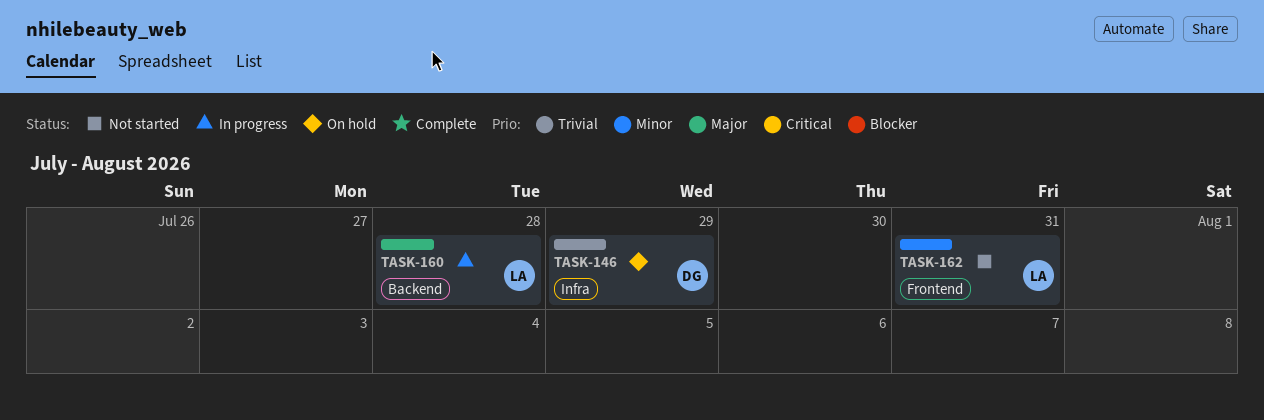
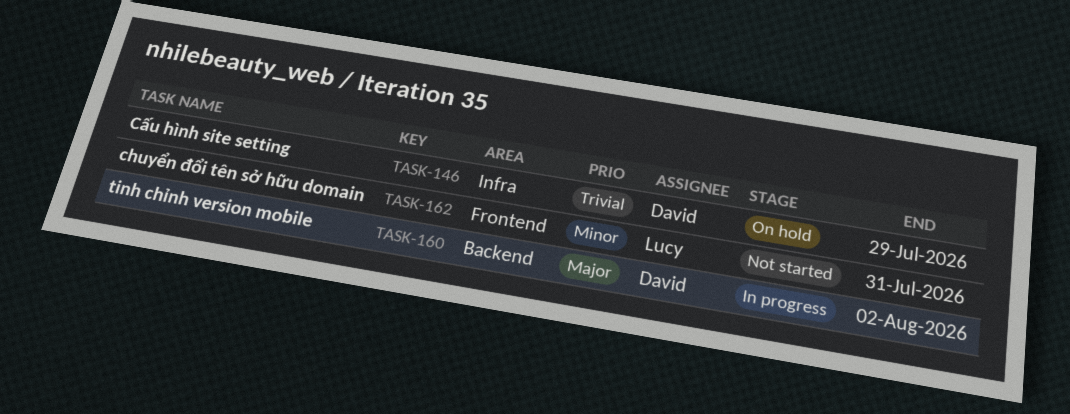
TASK-160, owner: Lucy -> David
TASK-160, due: Jul 28 -> Aug 2

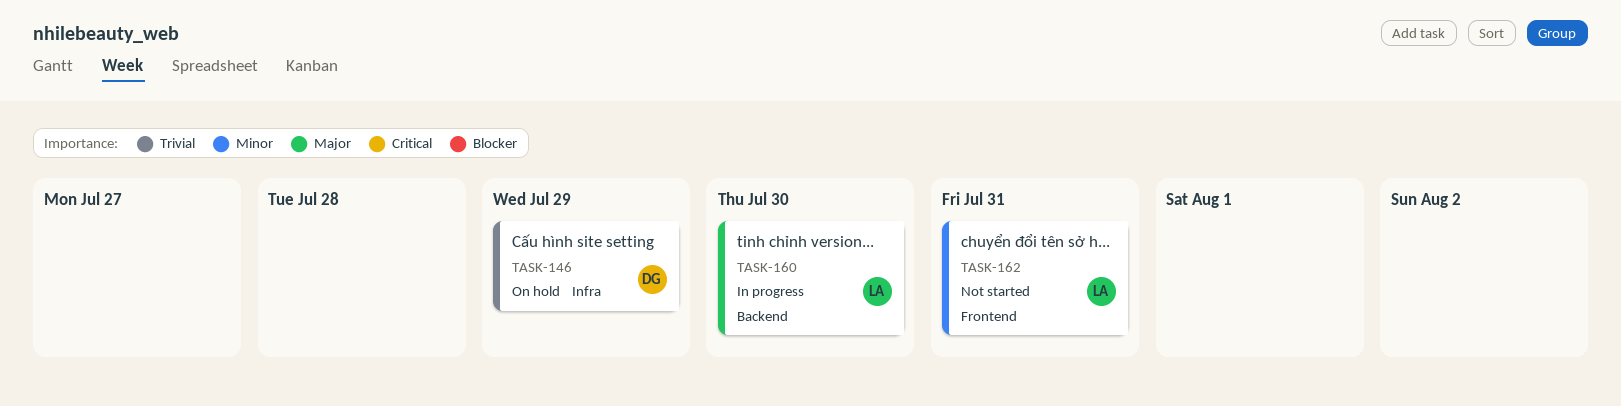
TASK-160, owner: David -> Lucy
TASK-160, due: Aug 2 -> Jul 30

